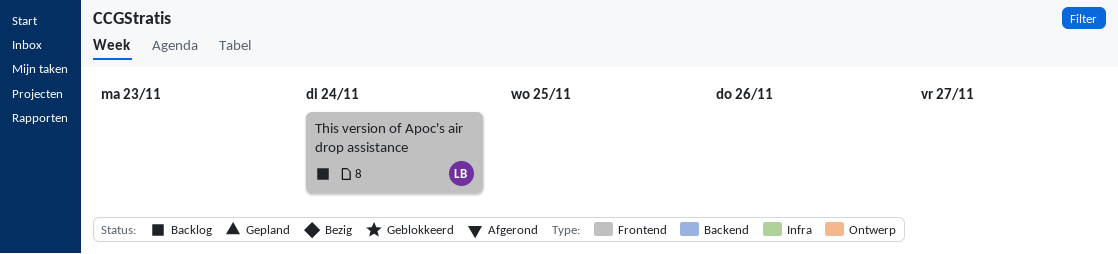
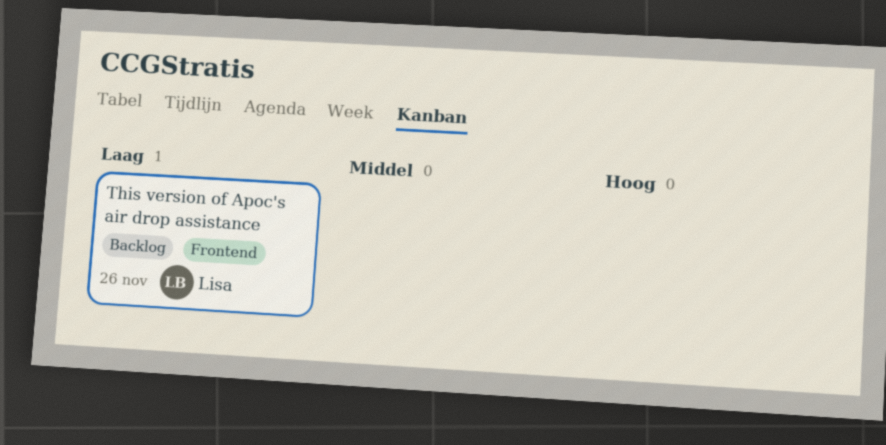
This version of Apoc's air drop assistance, due: Nov 24 -> Nov 26

